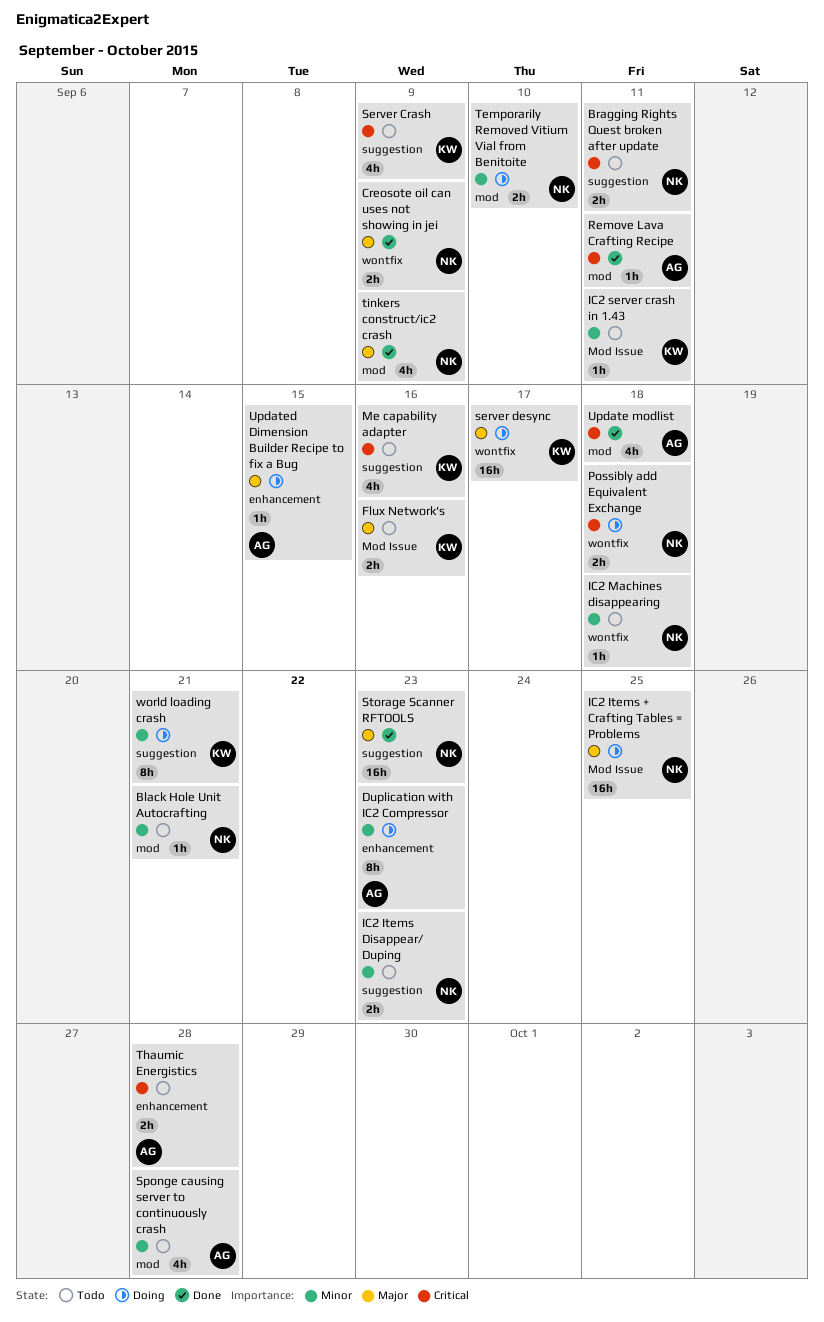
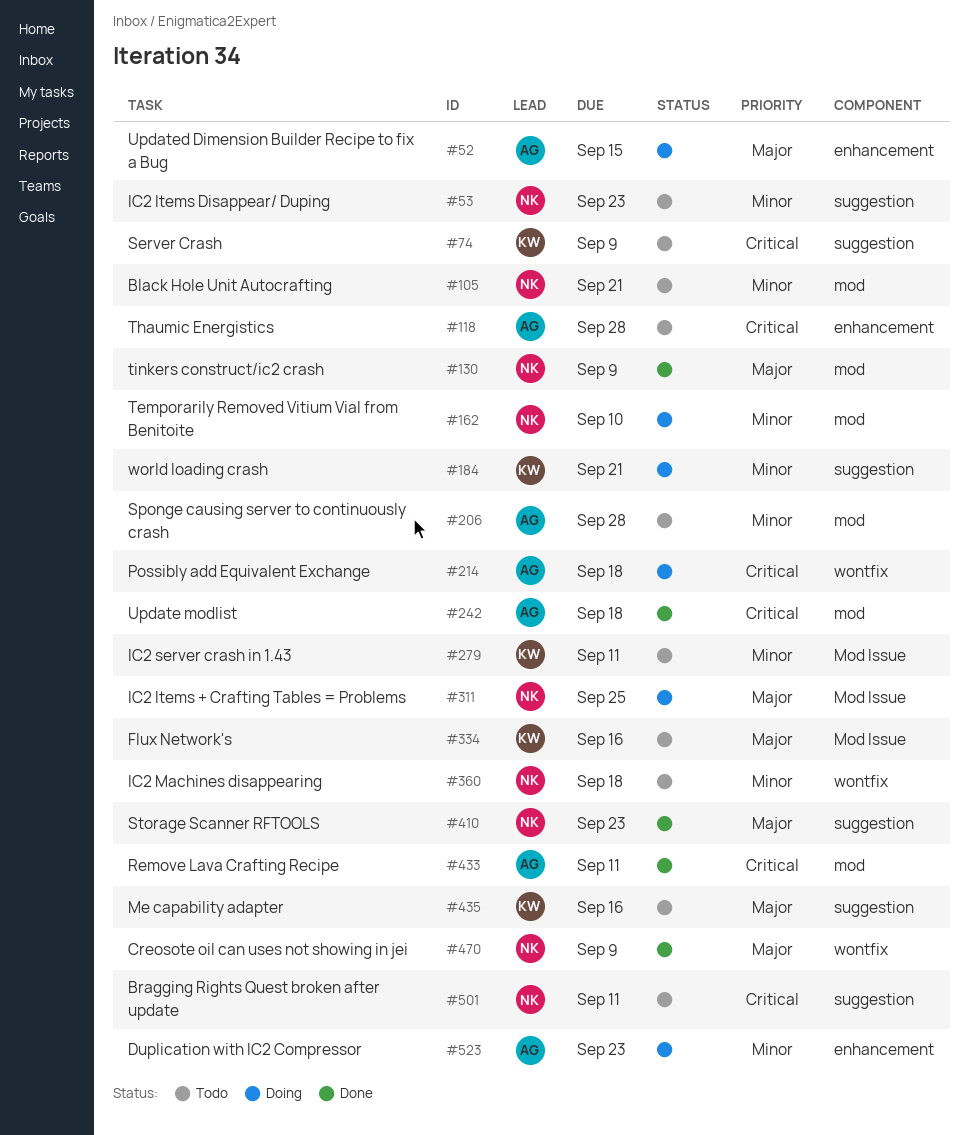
Me capability adapter, priority: Critical -> Major
Possibly add Equivalent Exchange, owner: NK -> AG
server desync: present -> none

